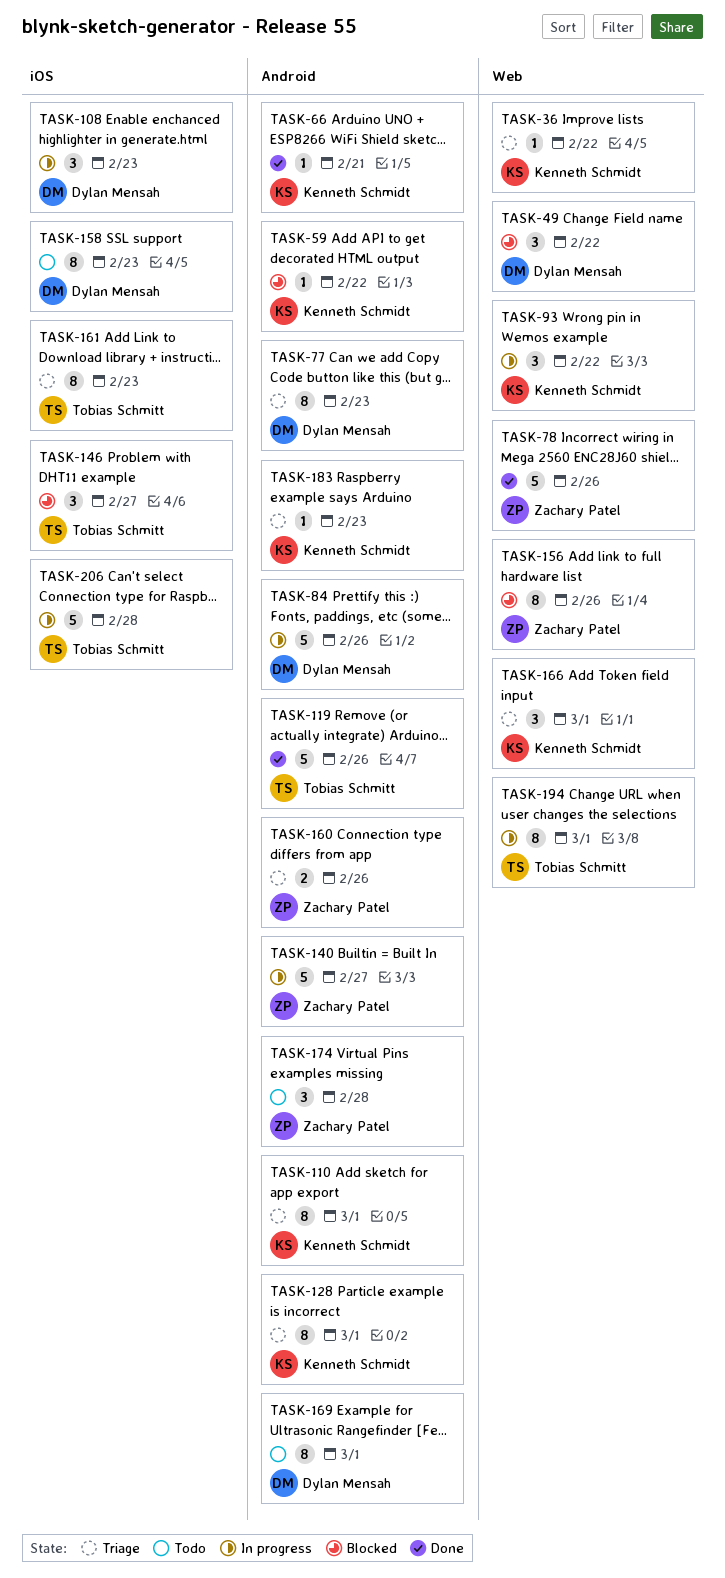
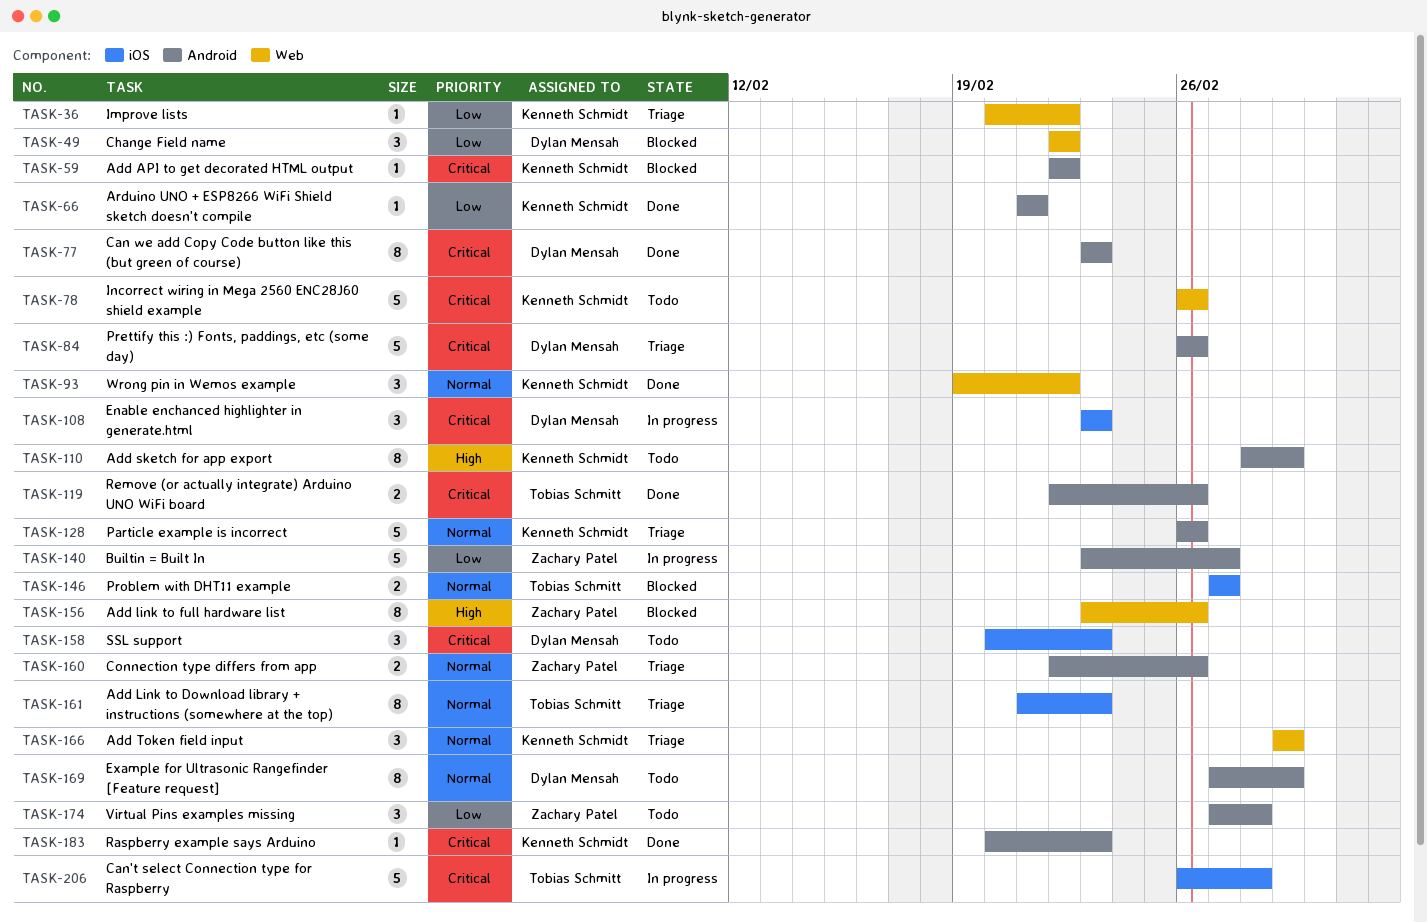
TASK-77, status: Triage -> Done
TASK-78, status: Done -> Todo
TASK-78, owner: Zachary Patel -> Kenneth Schmidt
TASK-84, status: In progress -> Triage
TASK-93, status: In progress -> Done
TASK-110, status: Triage -> Todo
TASK-119, estimate: 5 -> 2
TASK-128, estimate: 8 -> 5
TASK-128, due: Mar 1 -> Feb 26
TASK-146, estimate: 3 -> 2
TASK-158, estimate: 8 -> 3
TASK-183, status: Triage -> Done
TASK-194: present -> none

